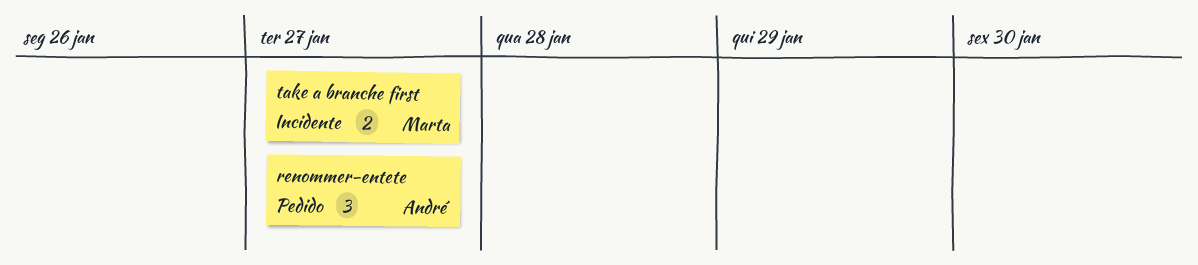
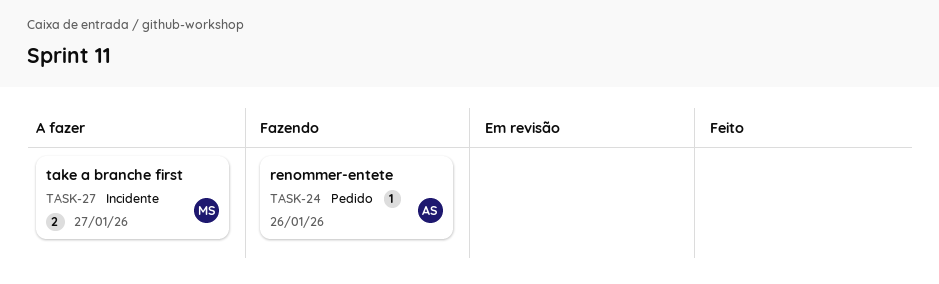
renommer-entete, estimate: 3 -> 1
renommer-entete, due: Jan 27 -> Jan 26

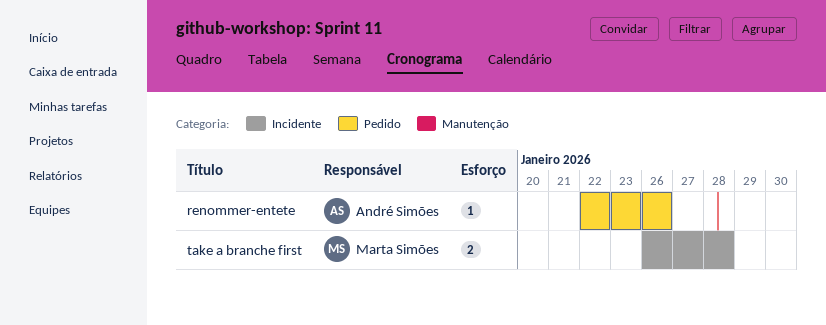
take a branche first, due: Jan 27 -> Jan 28

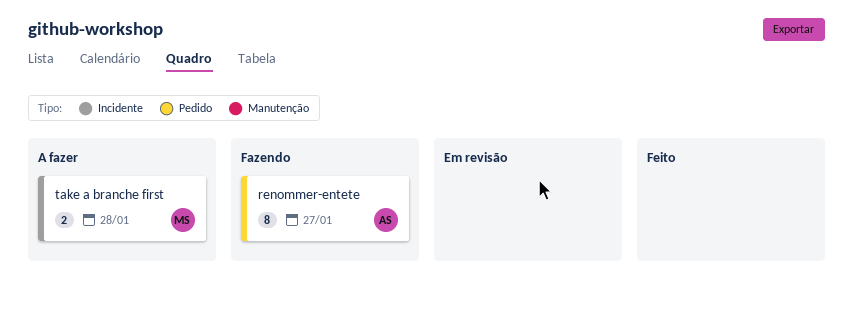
renommer-entete, estimate: 1 -> 8
renommer-entete, due: Jan 26 -> Jan 27

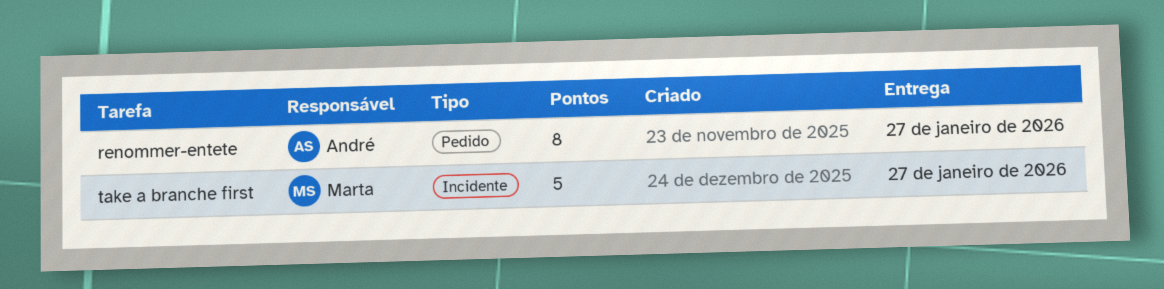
take a branche first, estimate: 2 -> 5
take a branche first, due: Jan 28 -> Jan 27

